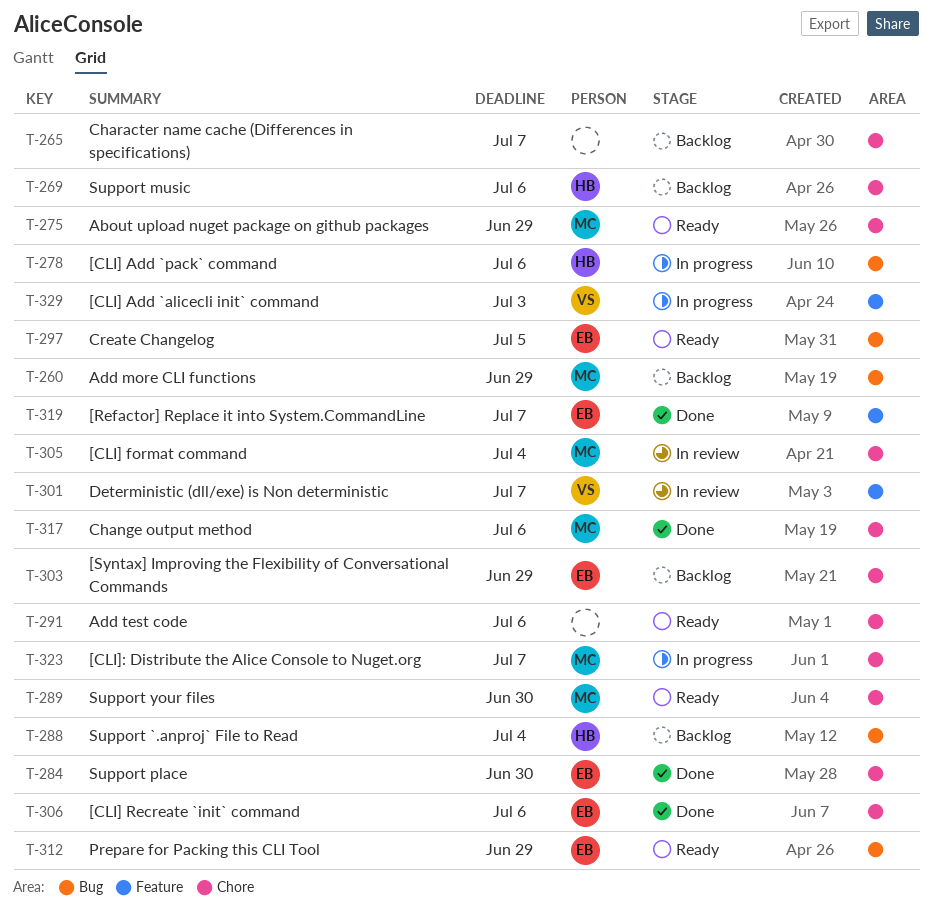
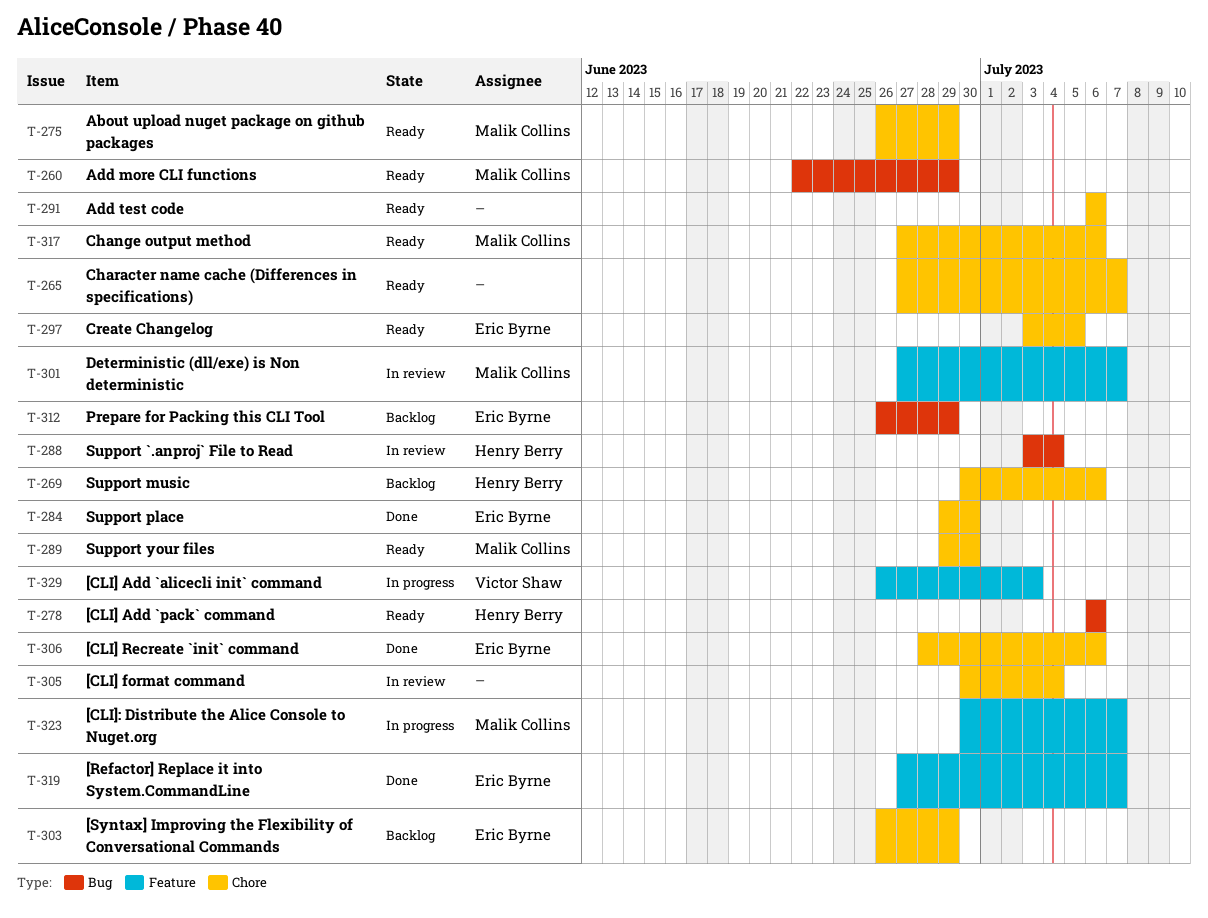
T-260, status: Backlog -> Ready
T-265, status: Backlog -> Ready
T-278, status: In progress -> Ready
T-288, status: Backlog -> In review
T-297, label: Bug -> Chore
T-301, owner: Victor Shaw -> Malik Collins
T-305, owner: Malik Collins -> none
T-312, status: Ready -> Backlog
T-317, status: Done -> Ready
T-323, label: Chore -> Feature

